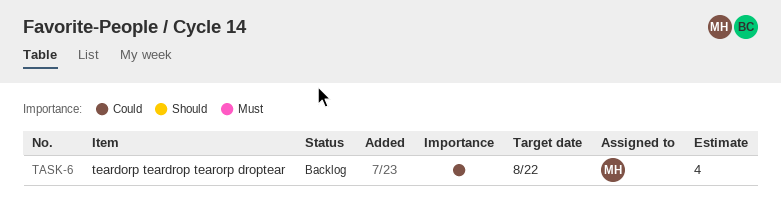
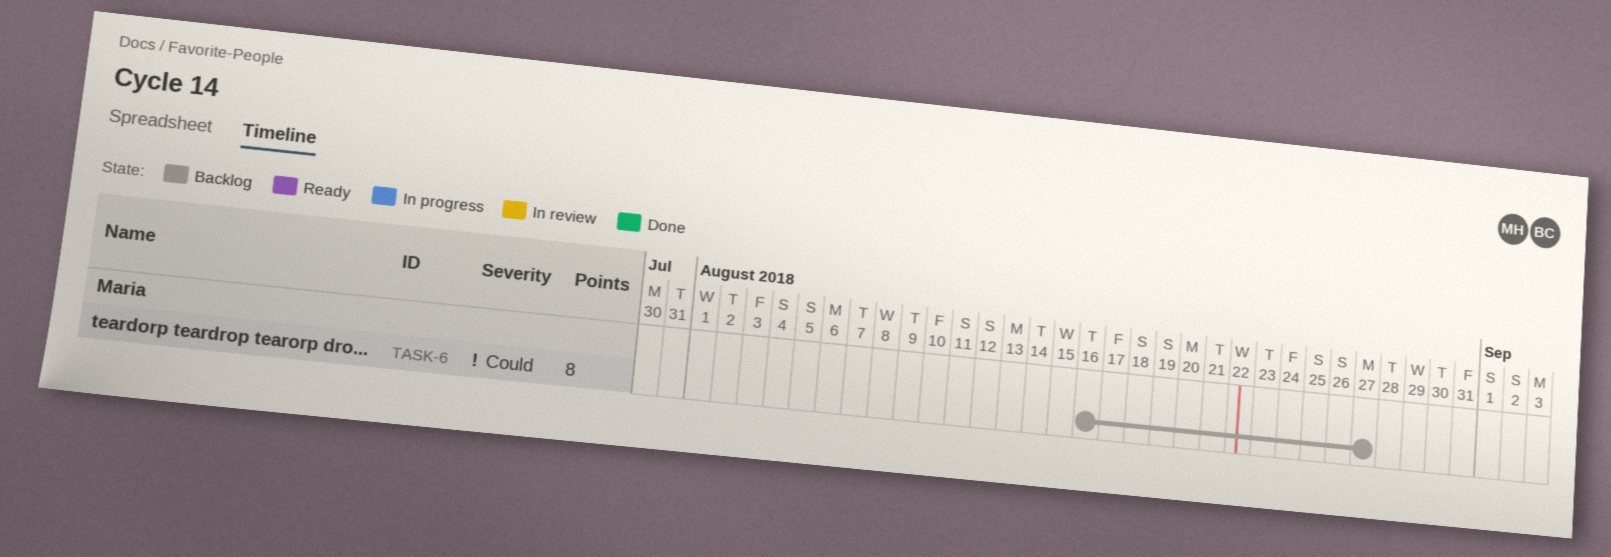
TASK-6, estimate: 4 -> 8
TASK-6, due: Aug 22 -> Aug 27

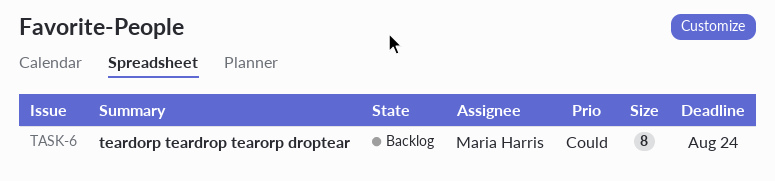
TASK-6, due: Aug 27 -> Aug 24

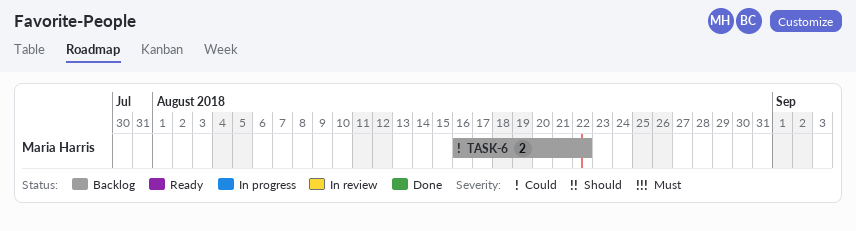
TASK-6, estimate: 8 -> 2
TASK-6, due: Aug 24 -> Aug 22

